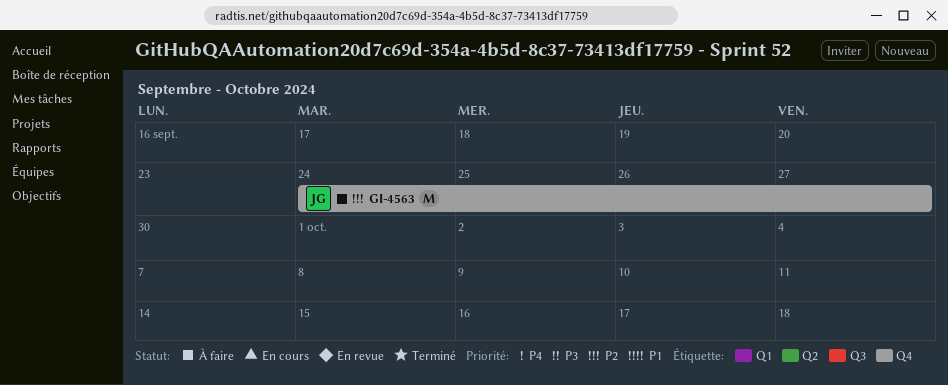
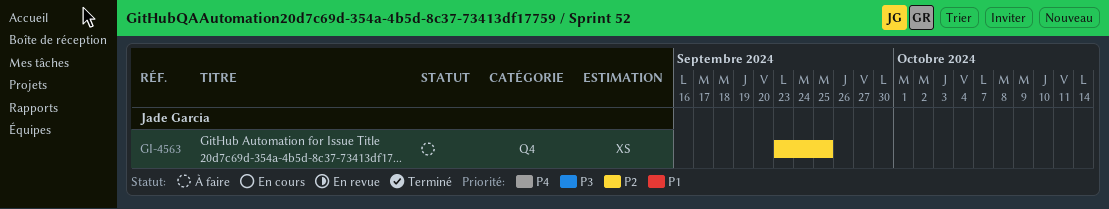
GI-4563, estimate: M -> XS
GI-4563, start: Sep 24 -> Sep 23
GI-4563, due: Sep 27 -> Sep 25

